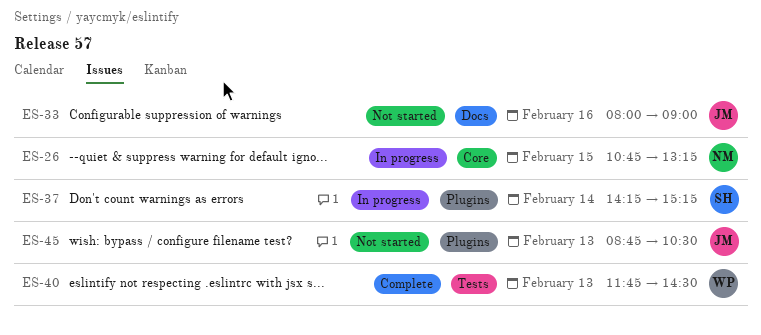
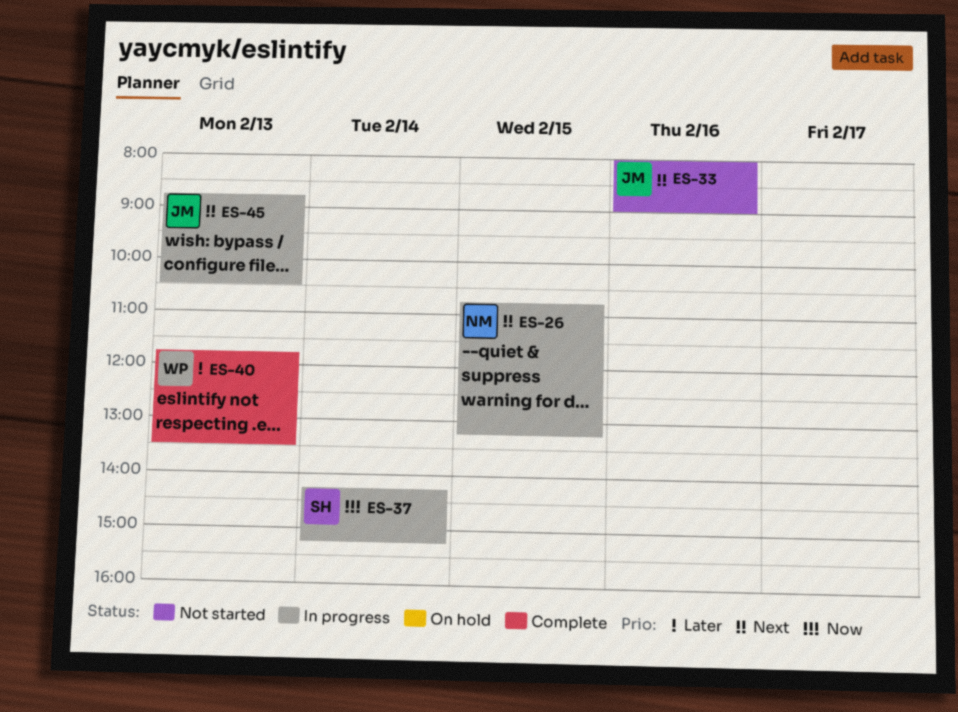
ES-40, ends: 14:30 -> 13:30
ES-45, status: Not started -> In progress

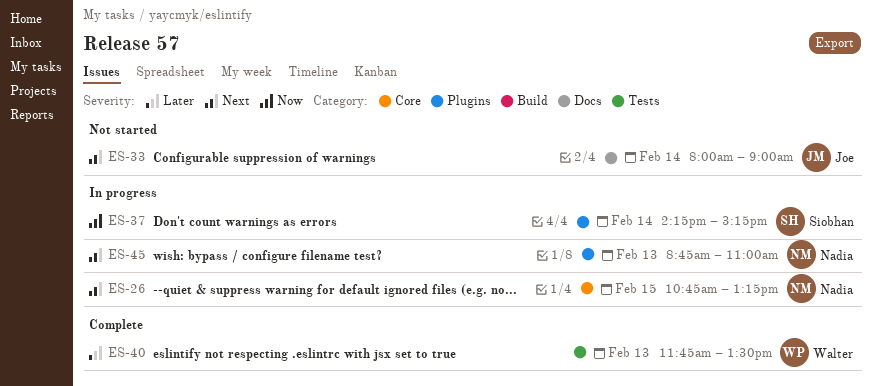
ES-33, day: Feb 16 -> Feb 14
ES-45, owner: Joe -> Nadia
ES-45, ends: 10:30 -> 11:00

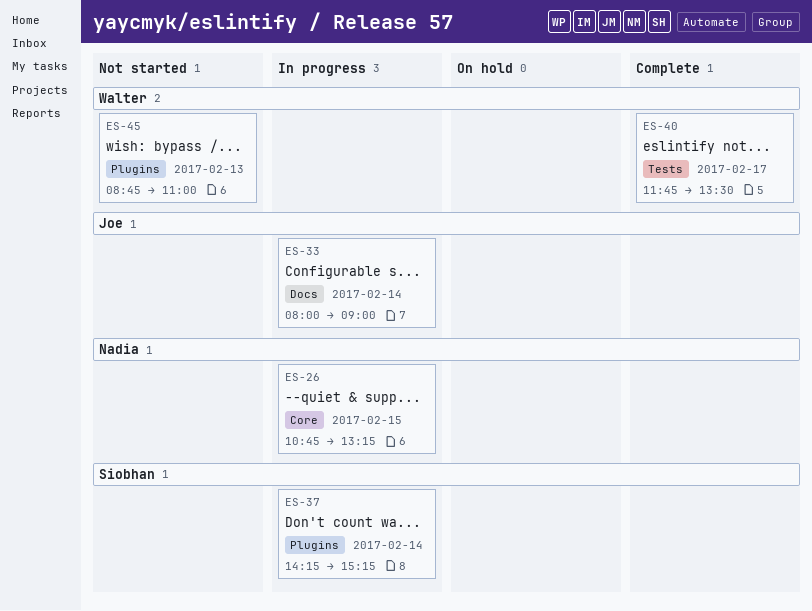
ES-33, status: Not started -> In progress
ES-40, day: Feb 13 -> Feb 17
ES-45, status: In progress -> Not started
ES-45, owner: Nadia -> Walter

